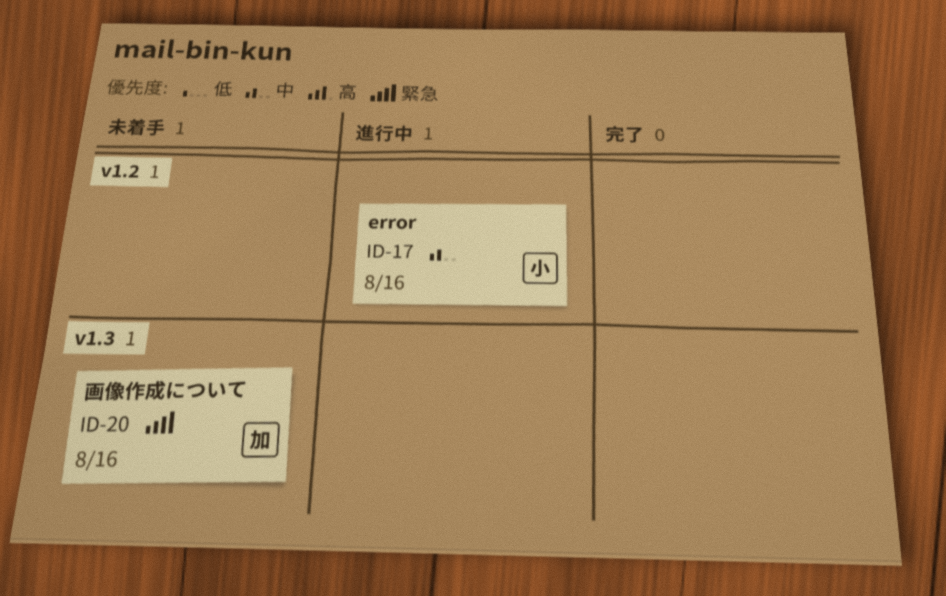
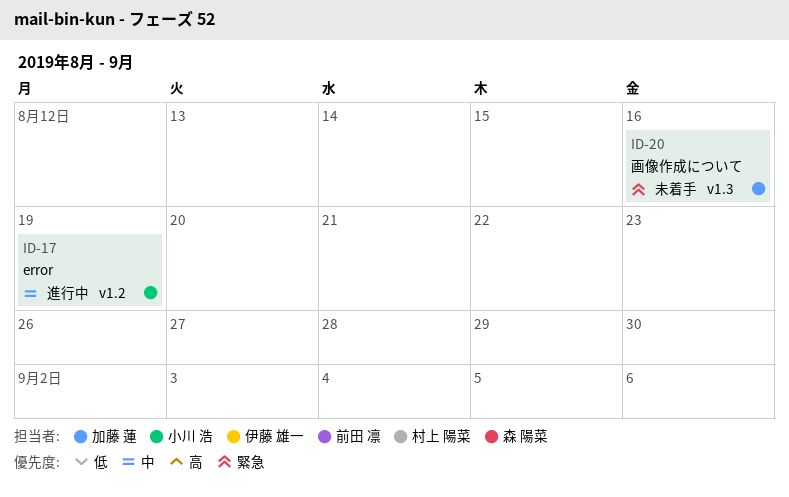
ID-17, due: Aug 16 -> Aug 19

